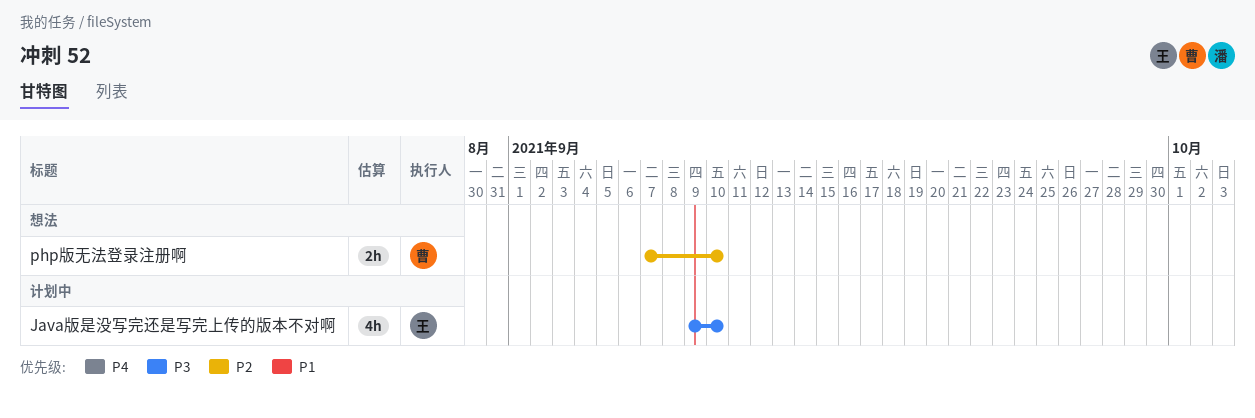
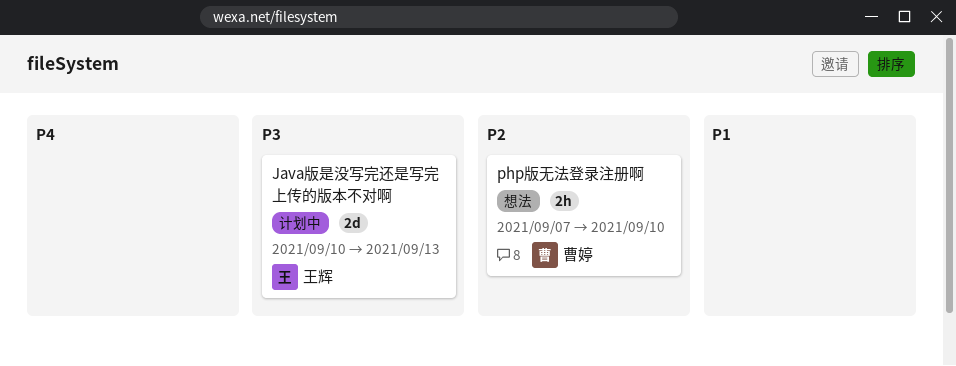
Java版是没写完还是写完上传的版本不对啊, estimate: 4h -> 2d
Java版是没写完还是写完上传的版本不对啊, start: Sep 9 -> Sep 10
Java版是没写完还是写完上传的版本不对啊, due: Sep 10 -> Sep 13

